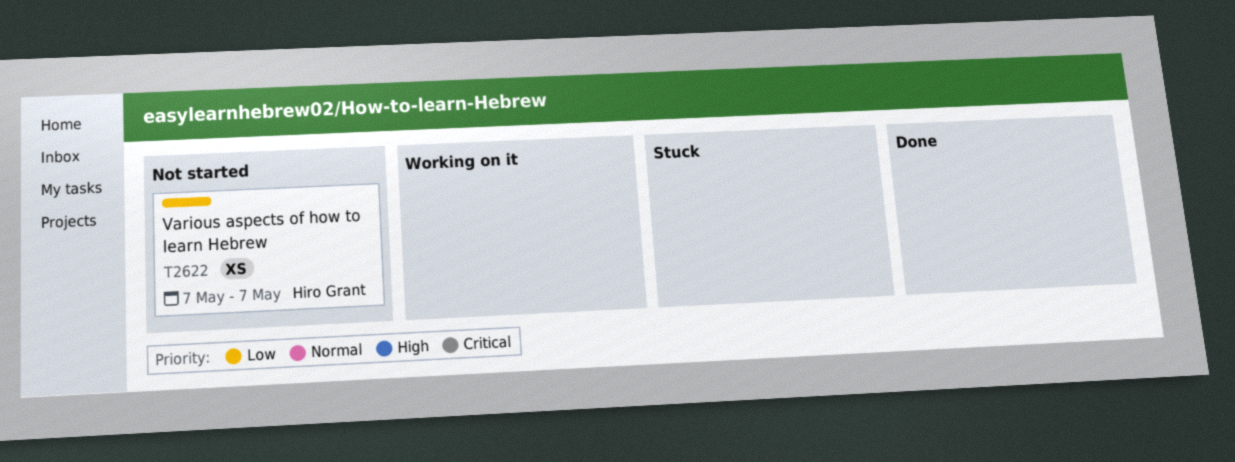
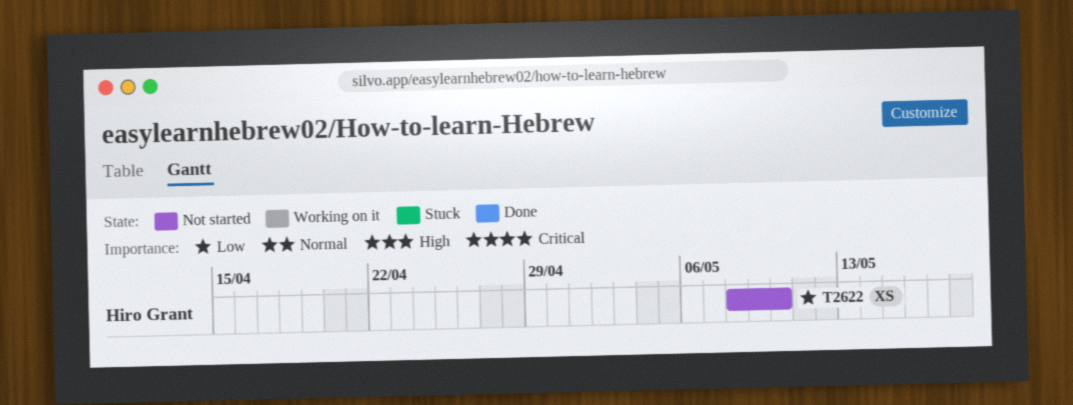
T2622, start: May 7 -> May 8
T2622, due: May 7 -> May 10

